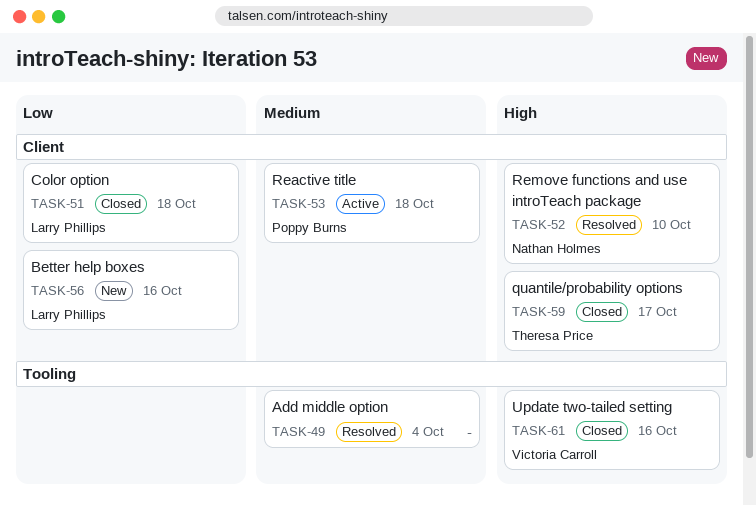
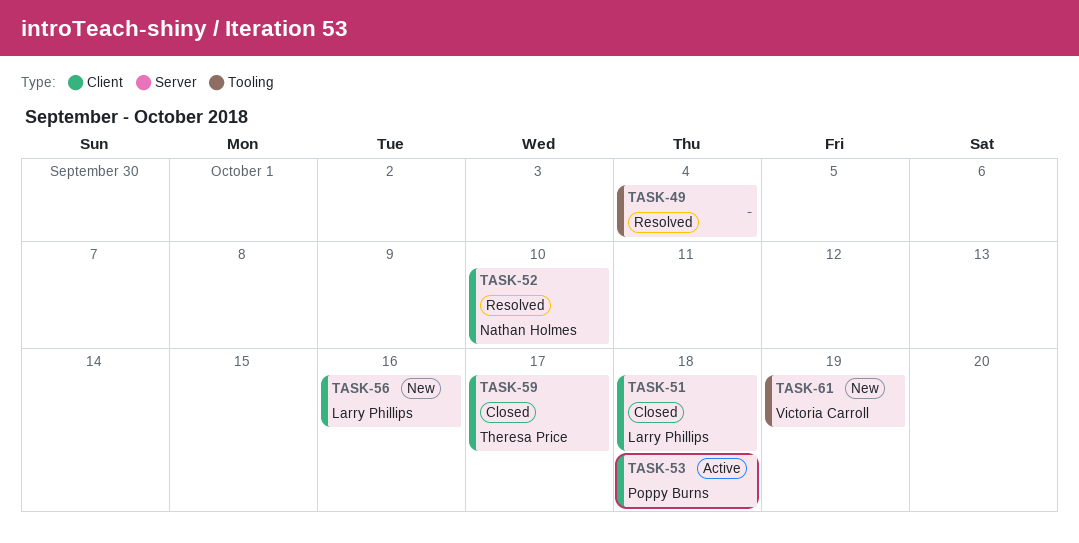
TASK-61, status: Closed -> New
TASK-61, due: Oct 16 -> Oct 19

